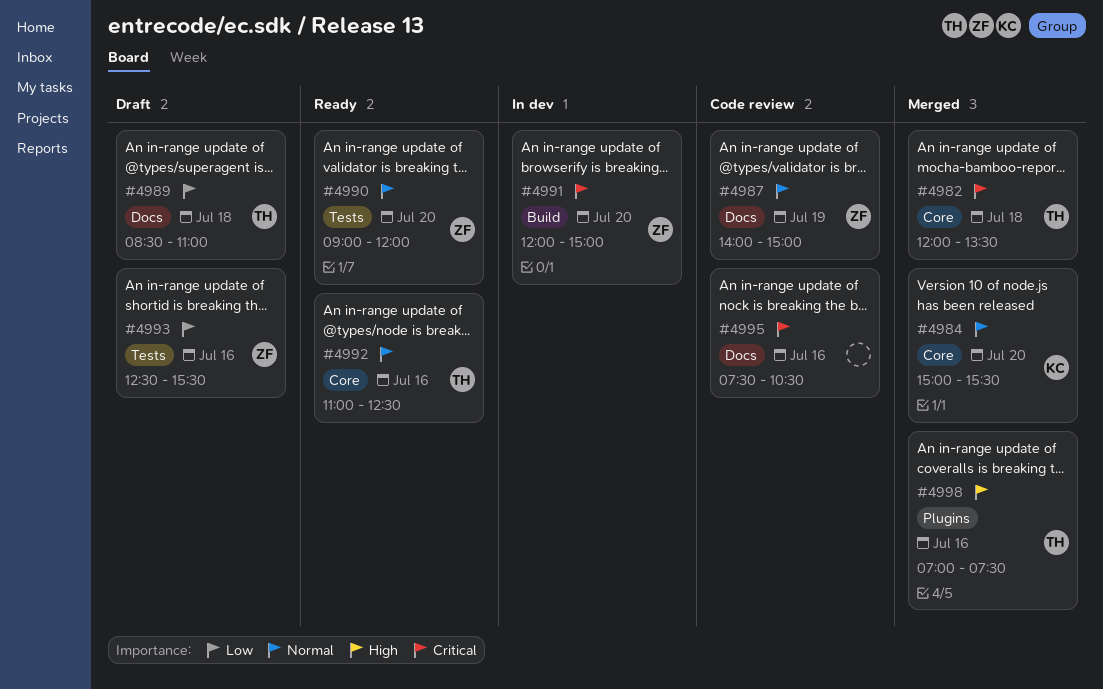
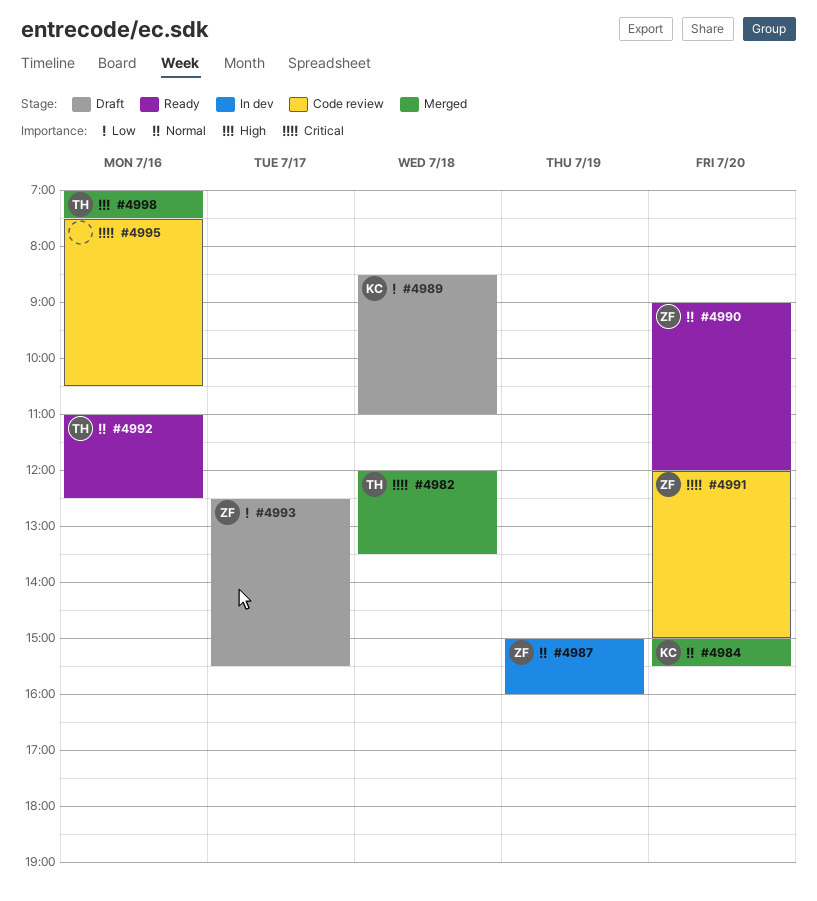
#4987, status: Code review -> In dev
#4987, begins: 14:00 -> 15:00
#4987, ends: 15:00 -> 16:00
#4989, owner: TH -> KC
#4991, status: In dev -> Code review
#4993, day: Jul 16 -> Jul 17

